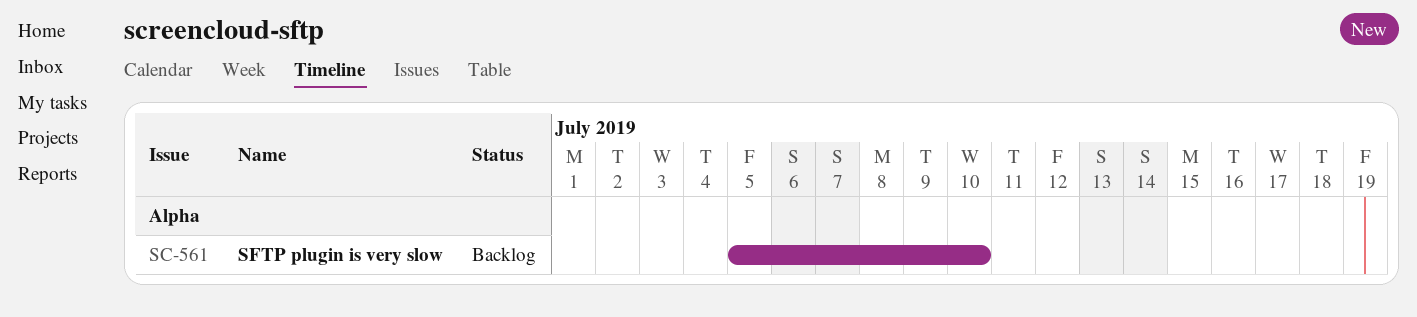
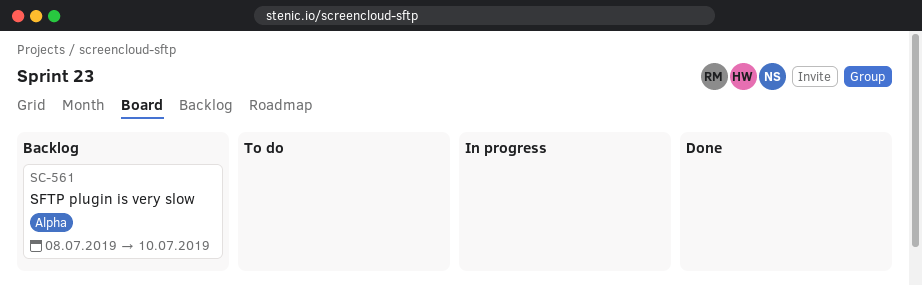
SC-561, start: Jul 5 -> Jul 8

